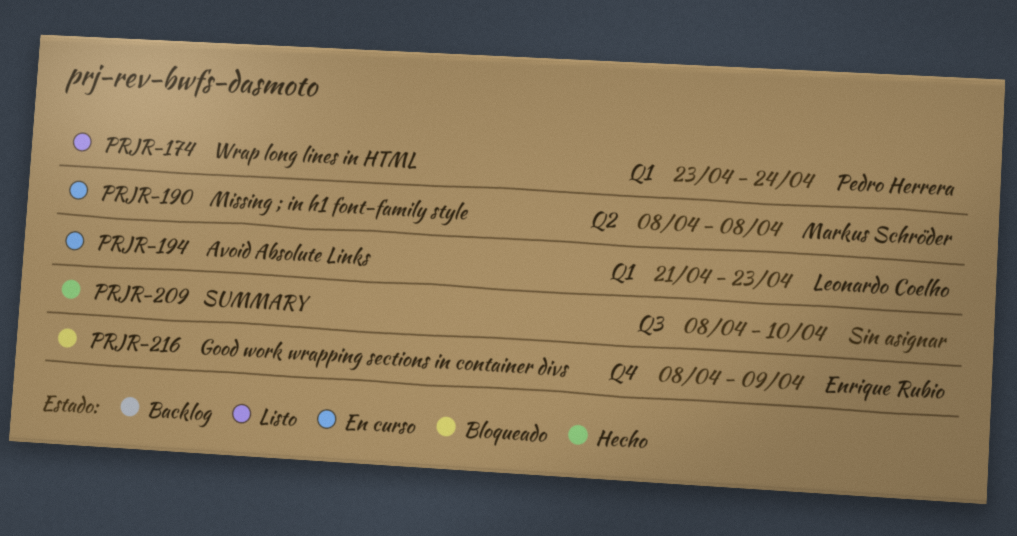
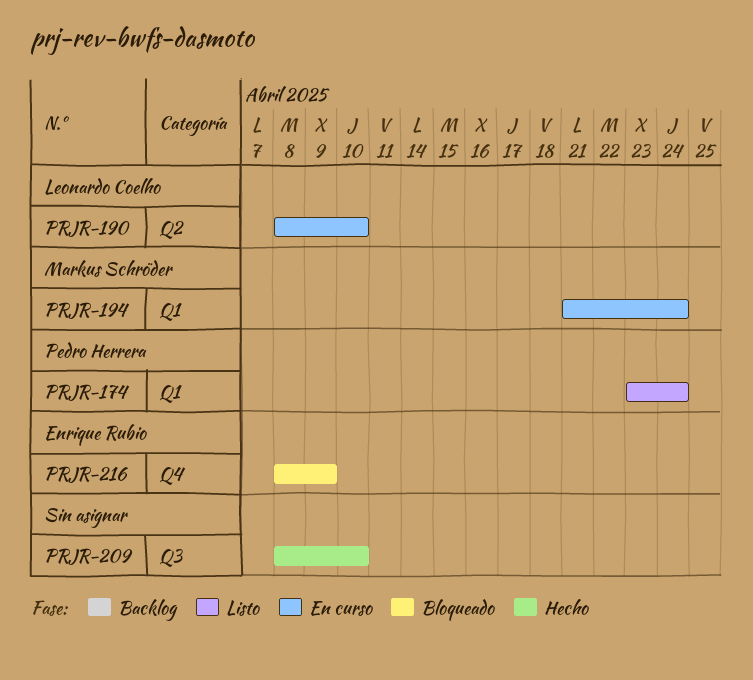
PRJR-190, owner: Markus Schröder -> Leonardo Coelho
PRJR-190, due: Apr 8 -> Apr 10
PRJR-194, owner: Leonardo Coelho -> Markus Schröder
PRJR-194, due: Apr 23 -> Apr 24

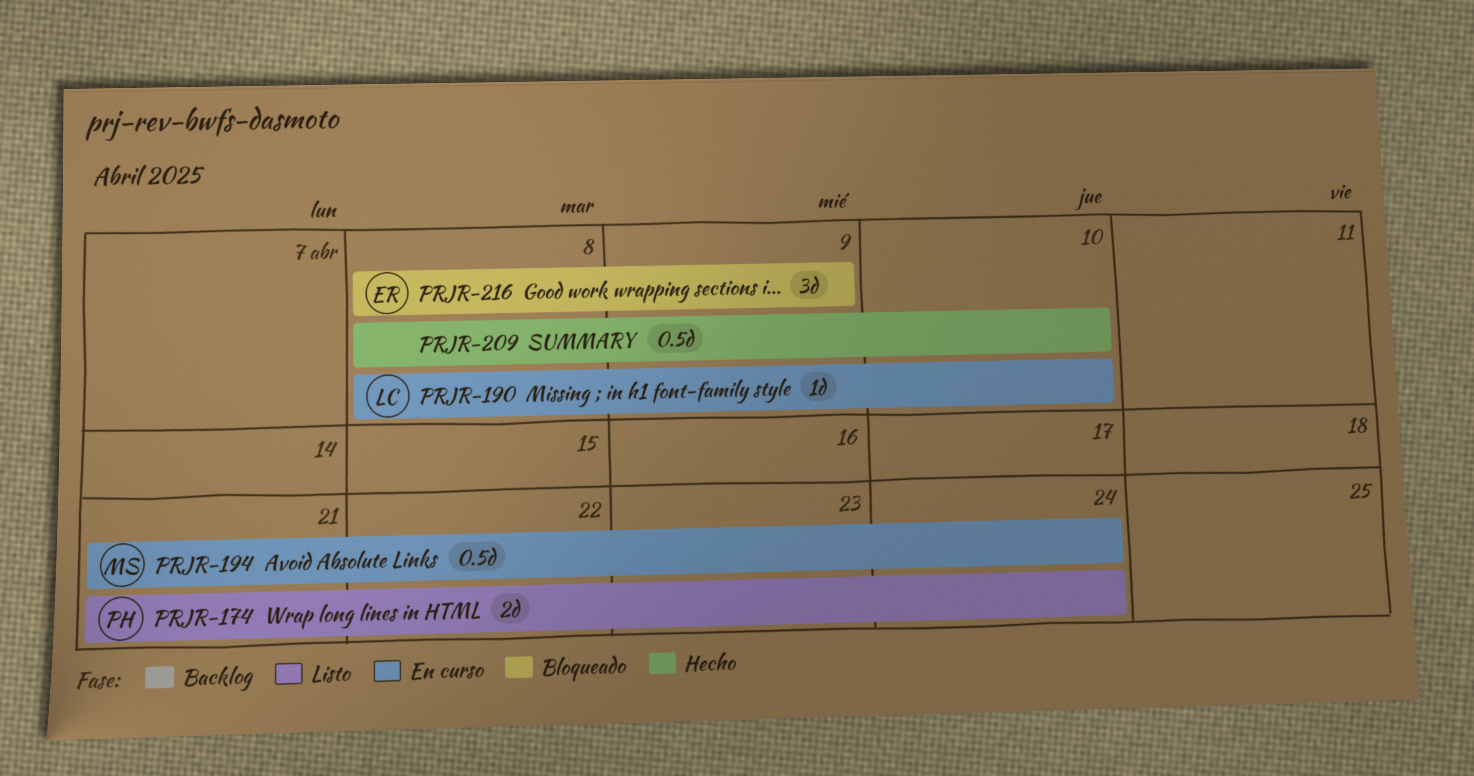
PRJR-174, start: Apr 23 -> Apr 21

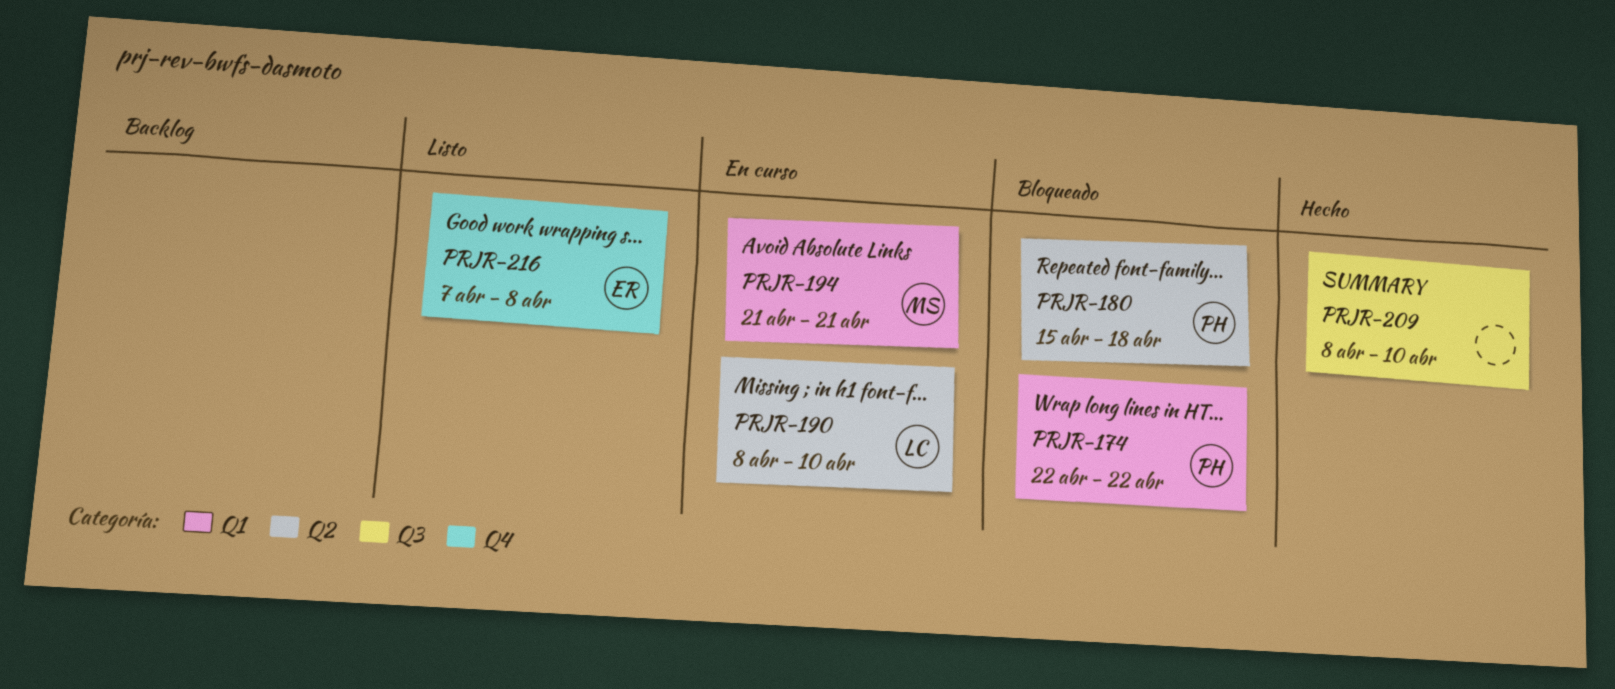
PRJR-174, status: Listo -> Bloqueado
PRJR-174, start: Apr 21 -> Apr 22
PRJR-174, due: Apr 24 -> Apr 22
PRJR-180: none -> present
PRJR-194, due: Apr 24 -> Apr 21
PRJR-216, status: Bloqueado -> Listo
PRJR-216, start: Apr 8 -> Apr 7
PRJR-216, due: Apr 9 -> Apr 8

